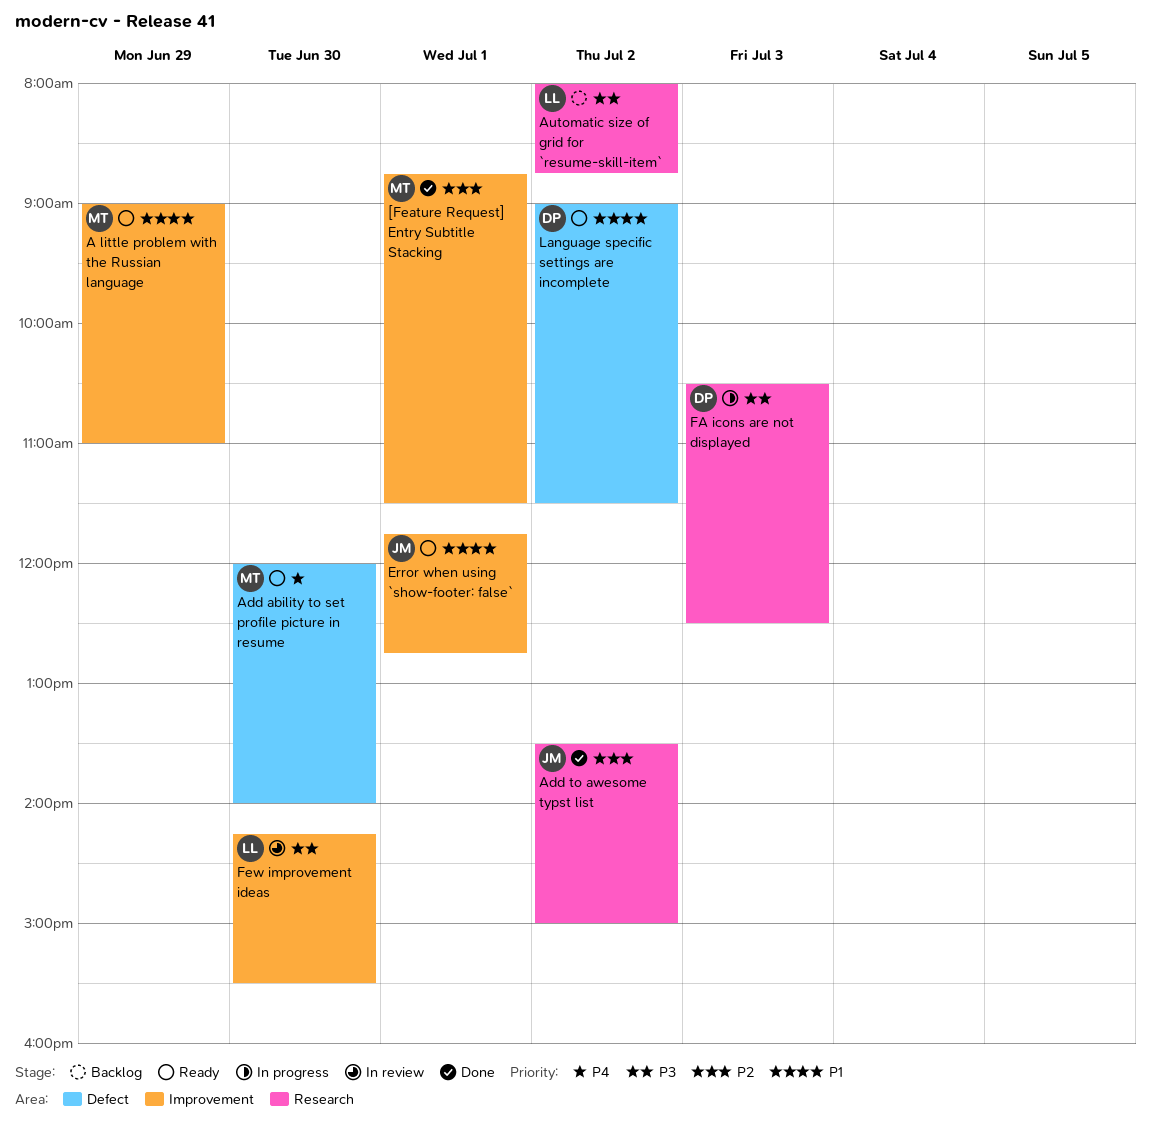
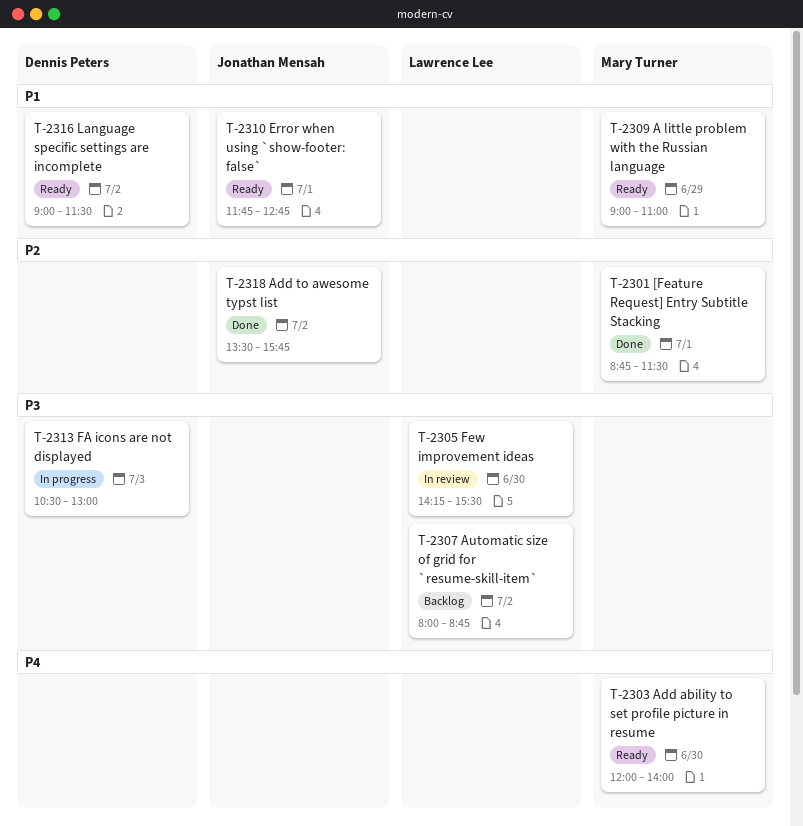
Add to awesome typst list, ends: 15:00 -> 15:45
FA icons are not displayed, ends: 12:30 -> 13:00

